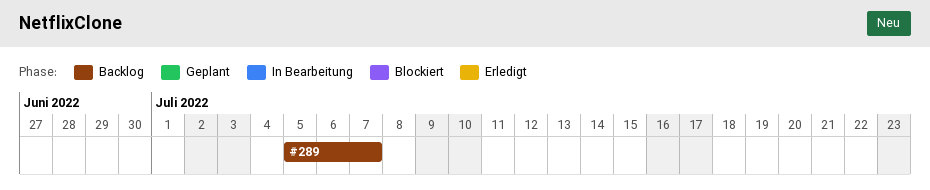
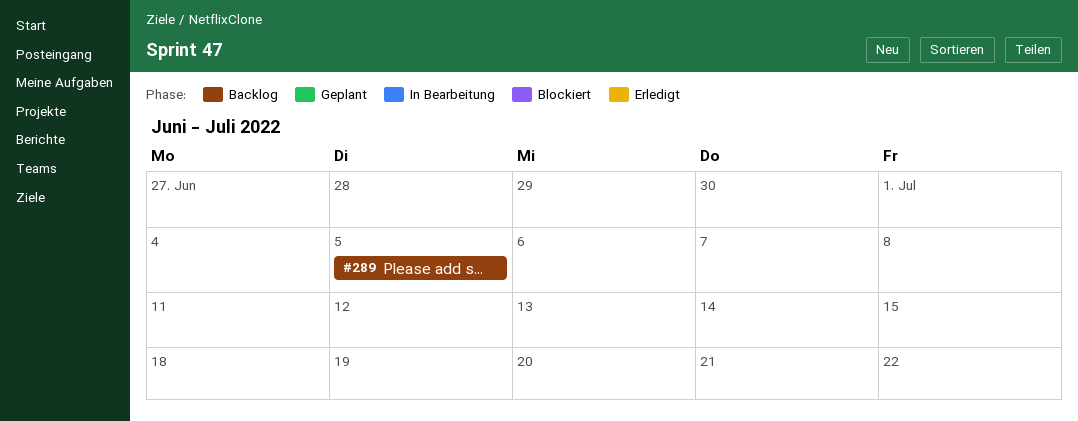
#289, due: Jul 7 -> Jul 5

